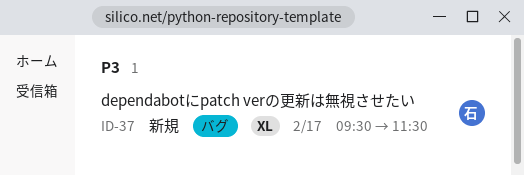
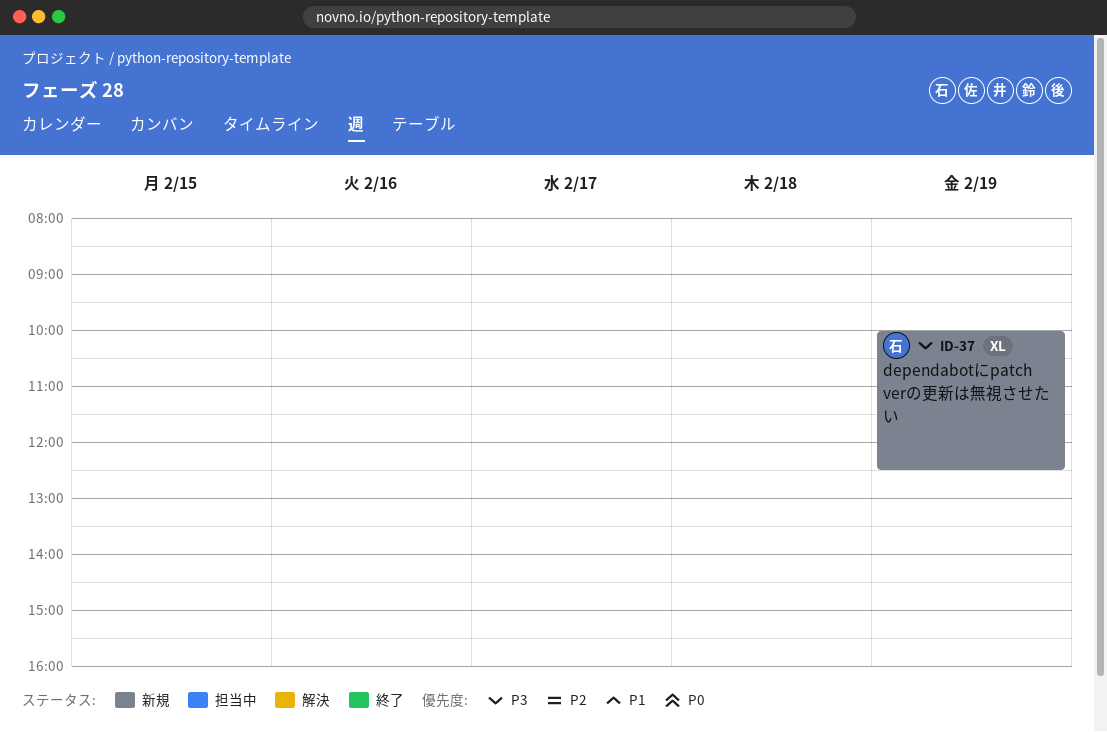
ID-37, day: Feb 17 -> Feb 19
ID-37, begins: 09:30 -> 10:00
ID-37, ends: 11:30 -> 12:30

